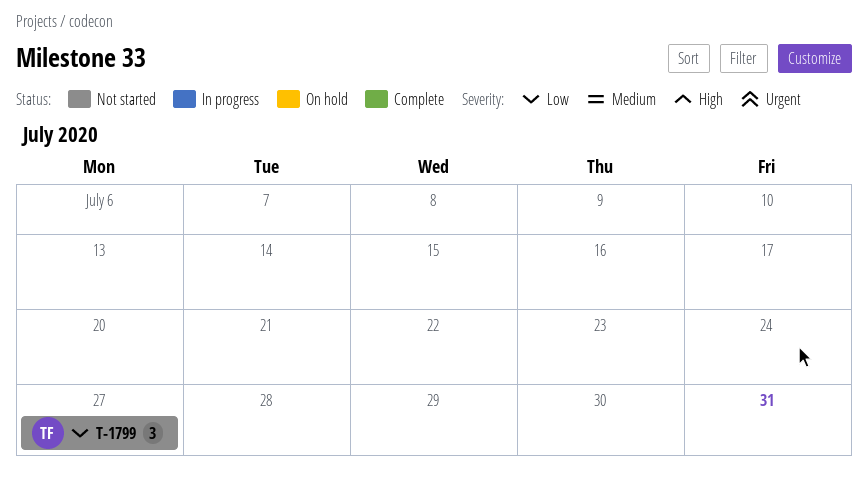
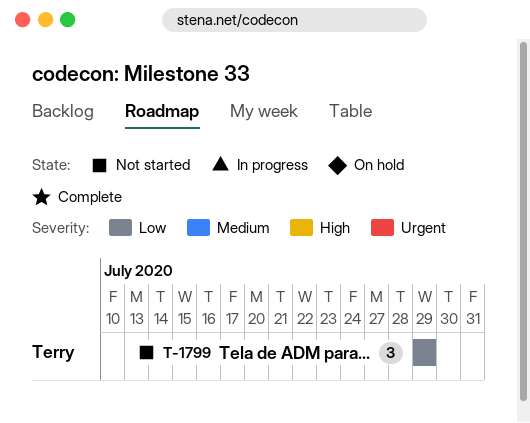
T-1799, start: Jul 27 -> Jul 29
T-1799, due: Jul 27 -> Jul 29

